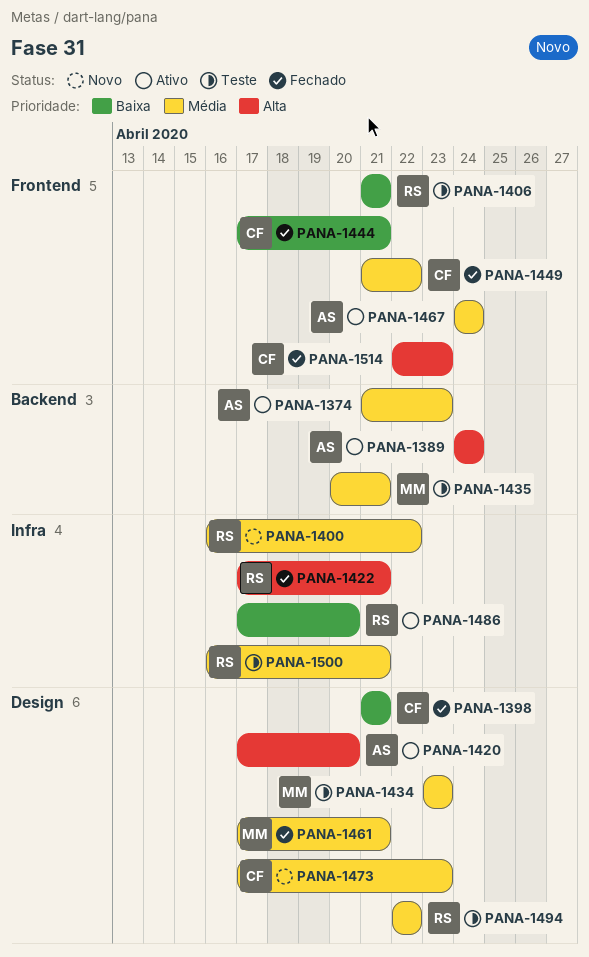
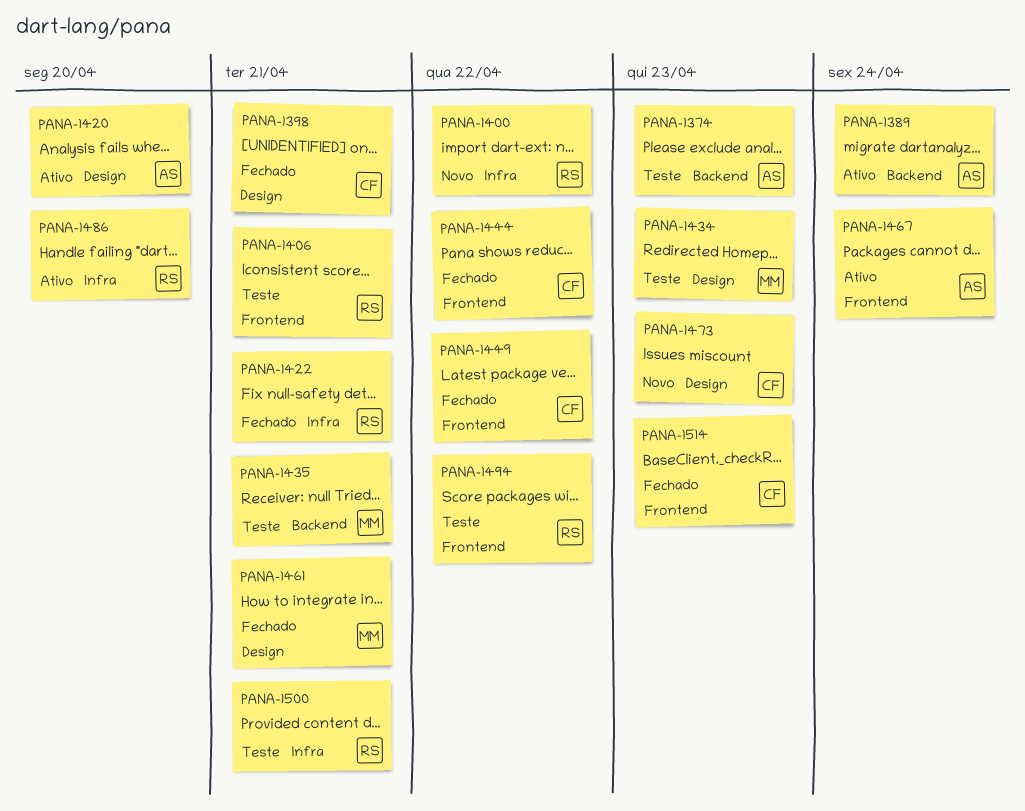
PANA-1374, status: Ativo -> Teste
PANA-1444, due: Apr 21 -> Apr 22
PANA-1494, label: Design -> Frontend

